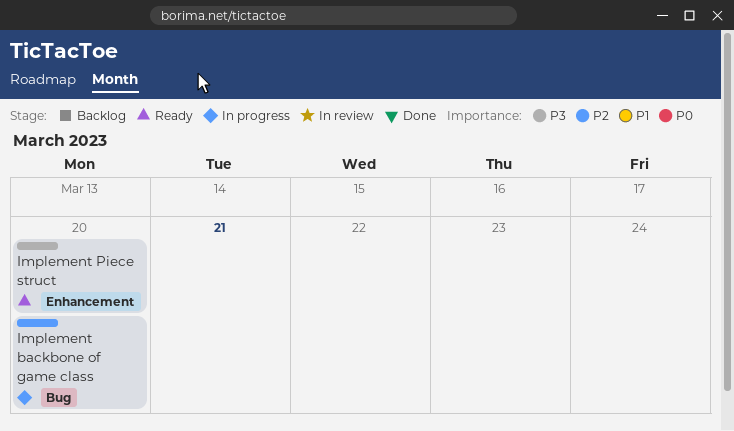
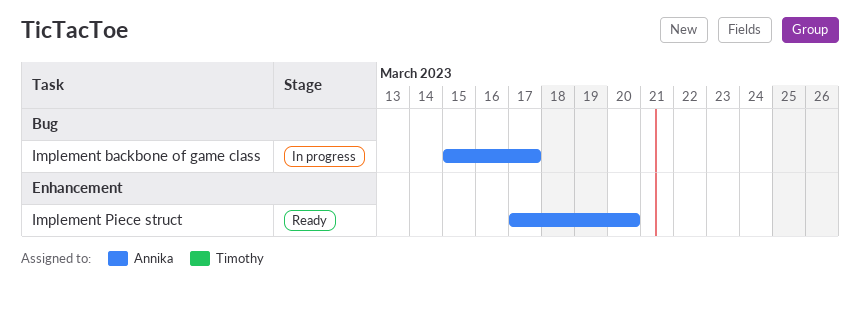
Implement backbone of game class, due: Mar 20 -> Mar 17

